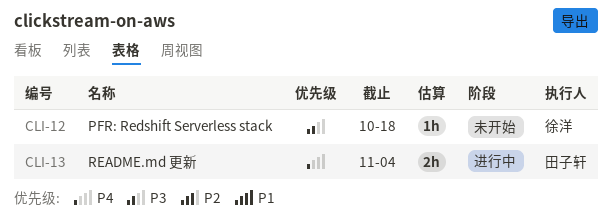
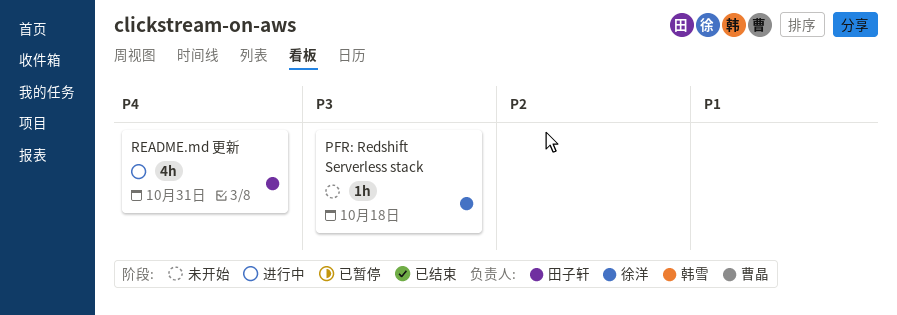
README.md 更新, estimate: 2h -> 4h
README.md 更新, due: Nov 4 -> Oct 31

